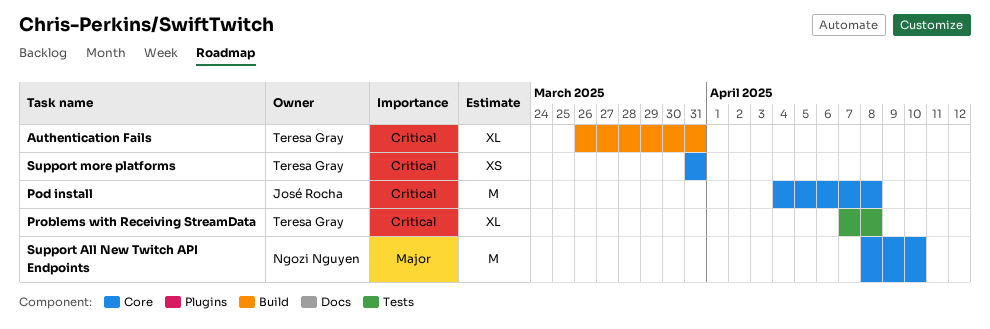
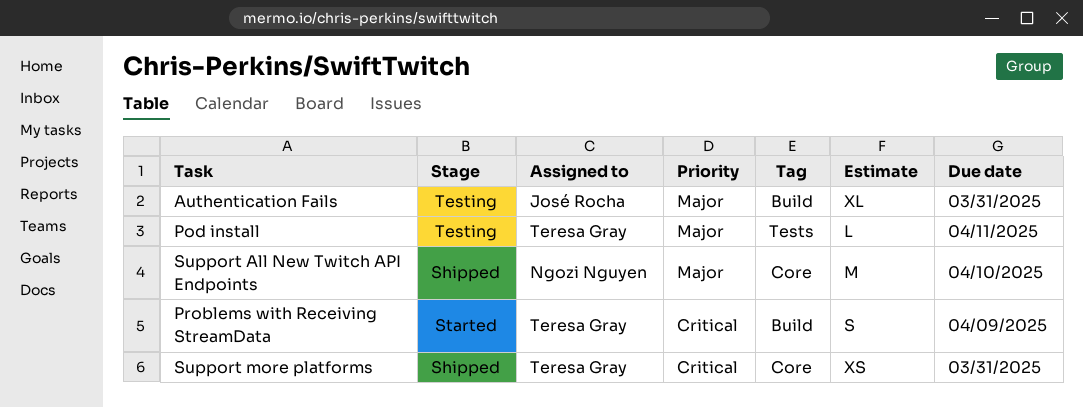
Authentication Fails, owner: Teresa Gray -> José Rocha
Authentication Fails, priority: Critical -> Major
Pod install, owner: José Rocha -> Teresa Gray
Pod install, priority: Critical -> Major
Pod install, label: Core -> Tests
Pod install, estimate: M -> L
Pod install, due: Apr 8 -> Apr 11
Problems with Receiving StreamData, label: Tests -> Build
Problems with Receiving StreamData, estimate: XL -> S
Problems with Receiving StreamData, due: Apr 8 -> Apr 9

